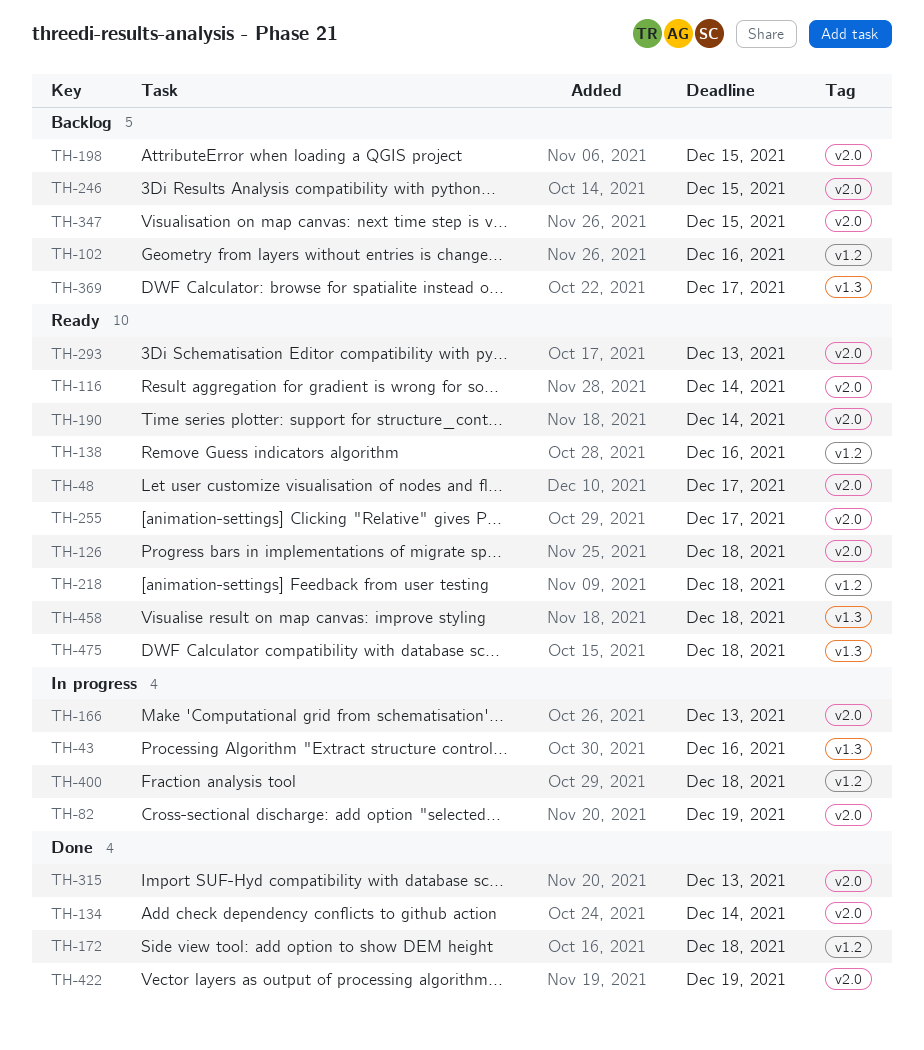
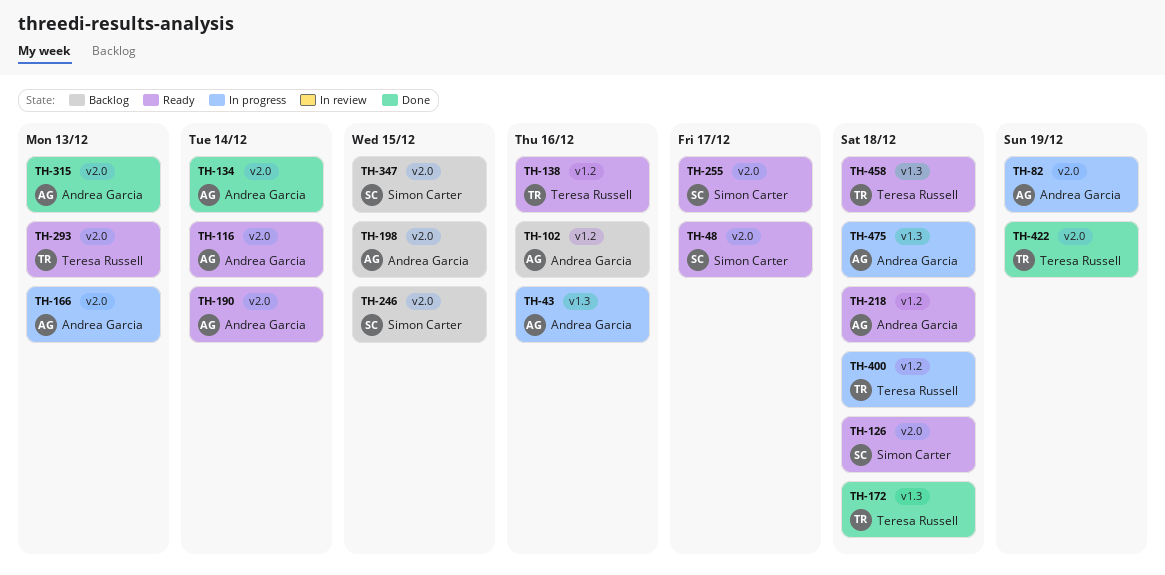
TH-172, label: v1.2 -> v1.3
TH-369: present -> none
TH-475, status: Ready -> In progress

